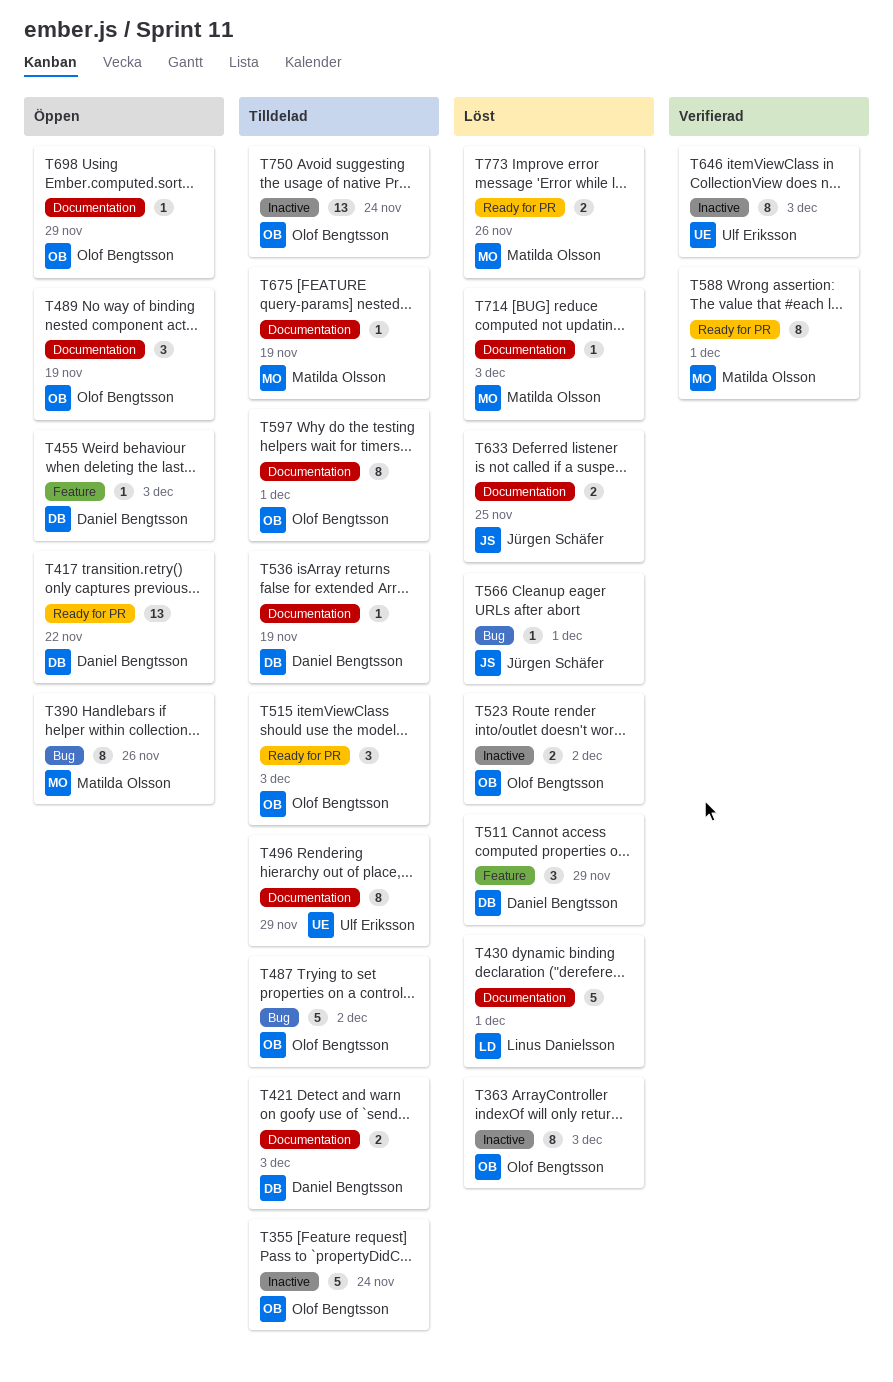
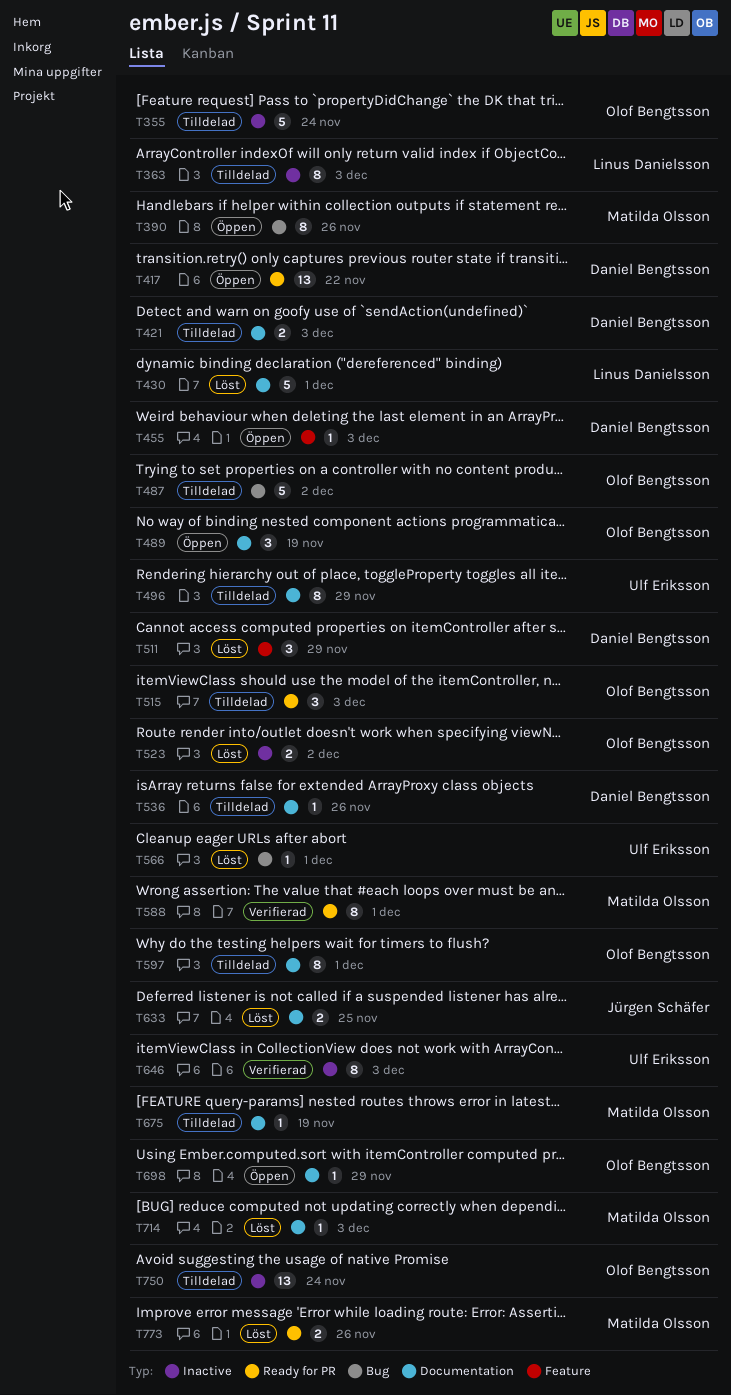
T363, status: Löst -> Tilldelad
T363, owner: Olof Bengtsson -> Linus Danielsson
T536, due: Nov 19 -> Nov 26
T566, owner: Jürgen Schäfer -> Ulf Eriksson

